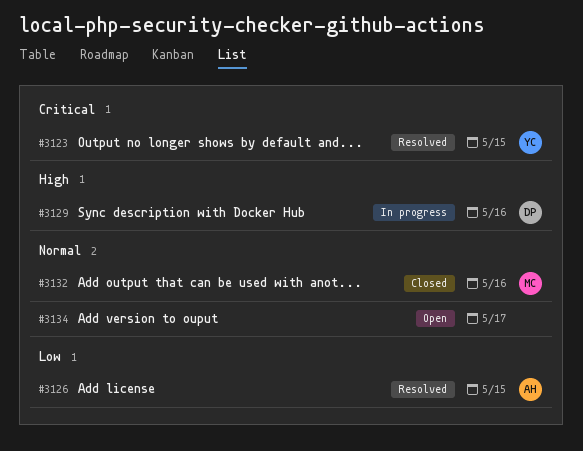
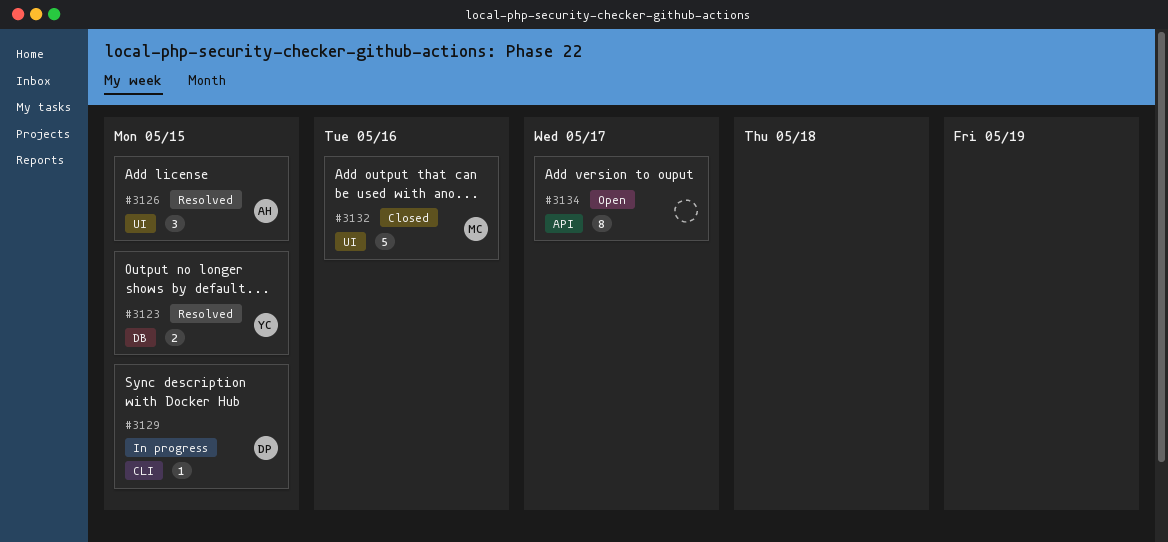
#3129, due: May 16 -> May 15

